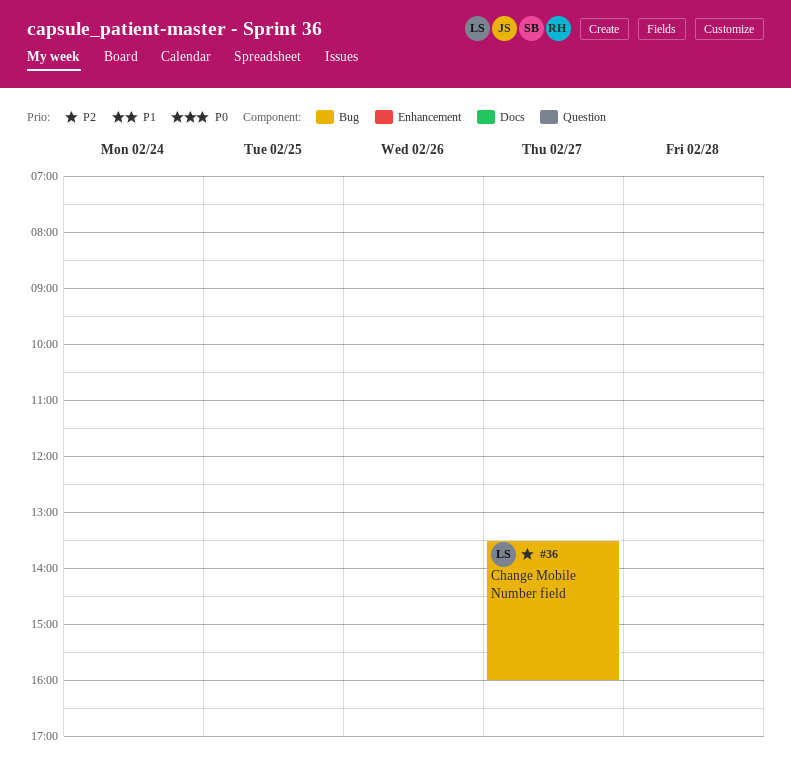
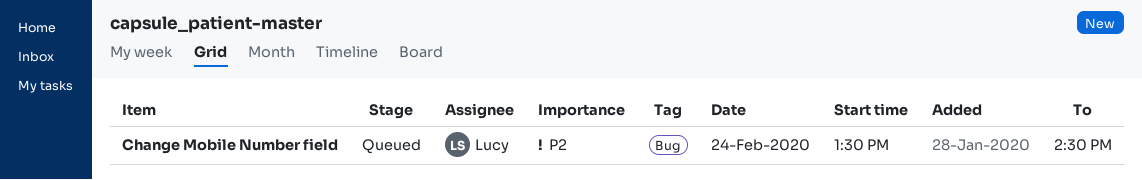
Change Mobile Number field, day: Feb 27 -> Feb 24
Change Mobile Number field, ends: 16:00 -> 14:30

